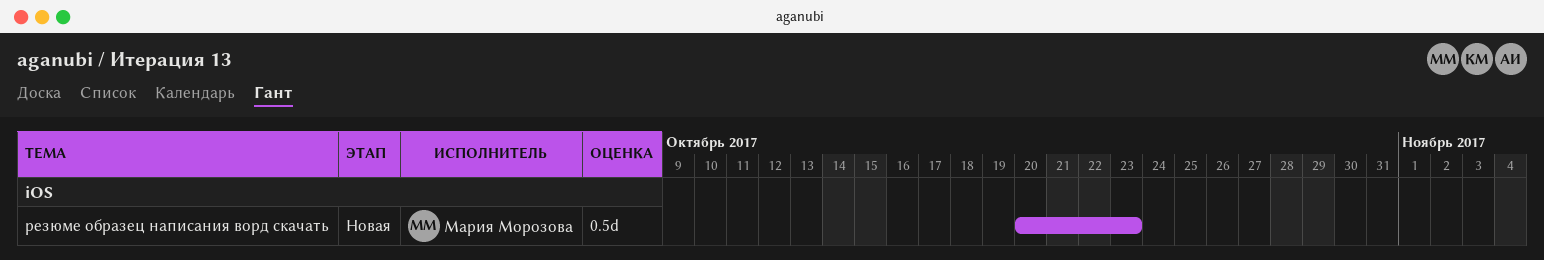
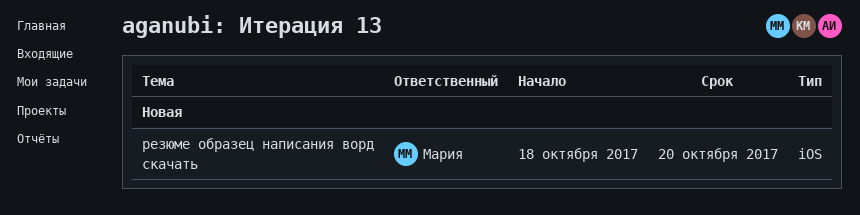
резюме образец написания ворд скачать, start: Oct 20 -> Oct 18
резюме образец написания ворд скачать, due: Oct 23 -> Oct 20

